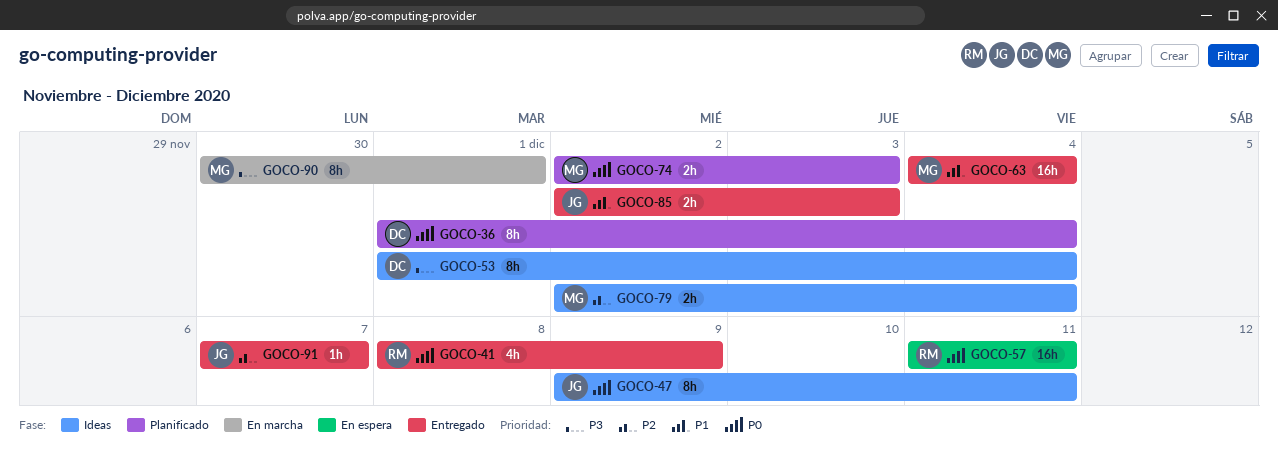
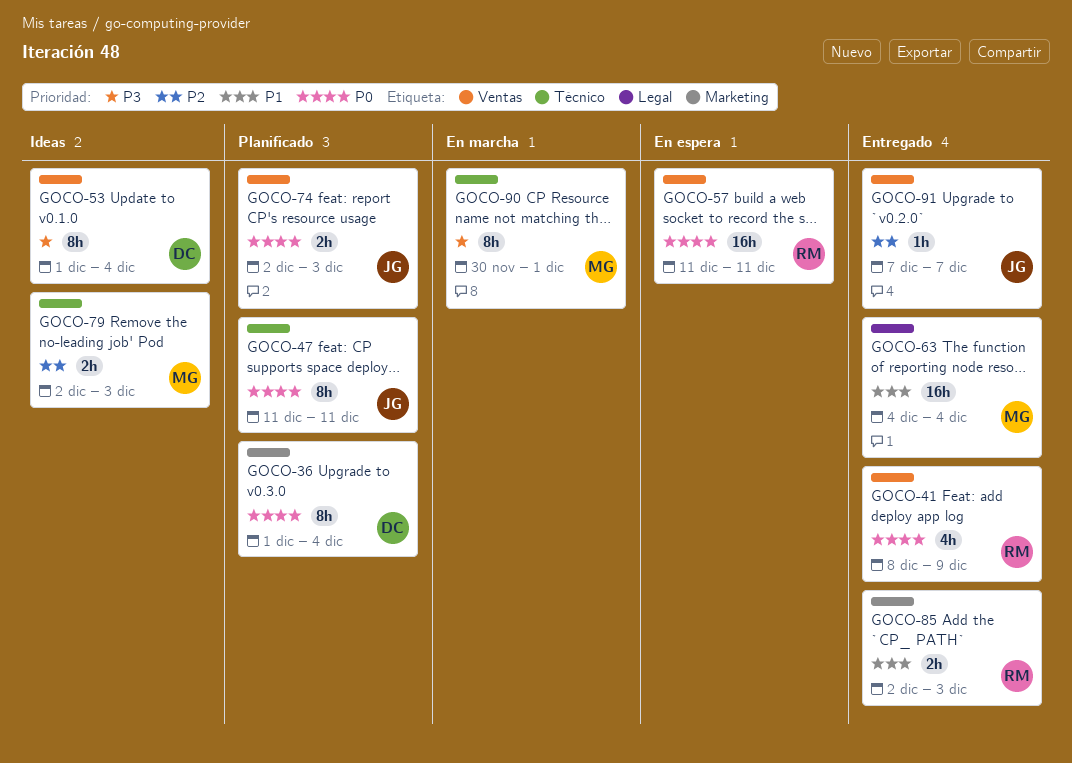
GOCO-47, status: Ideas -> Planificado
GOCO-47, start: Dec 9 -> Dec 11
GOCO-74, owner: MG -> JG
GOCO-79, due: Dec 4 -> Dec 3
GOCO-85, owner: JG -> RM

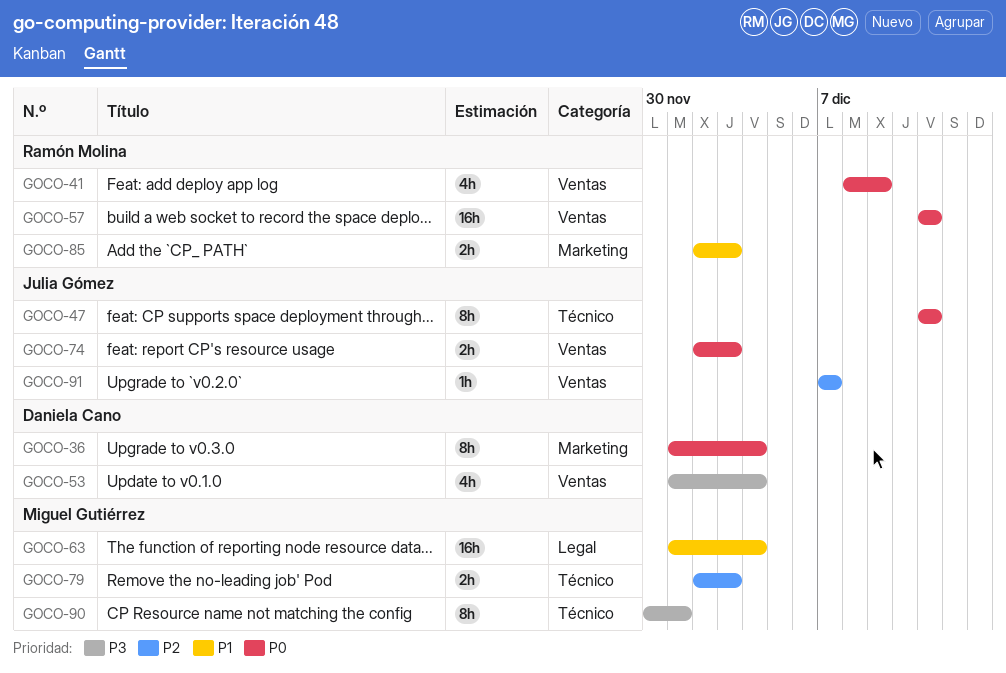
GOCO-53, estimate: 8h -> 4h
GOCO-63, start: Dec 4 -> Dec 1

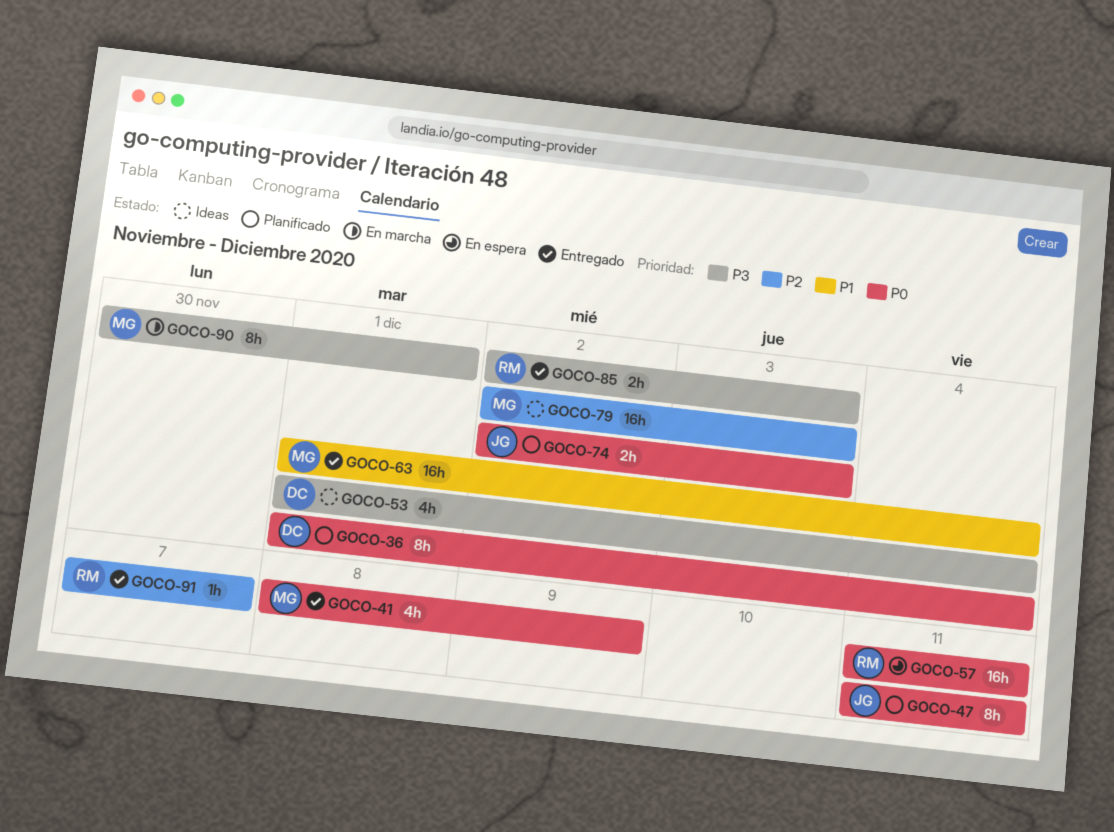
GOCO-41, owner: Ramón Molina -> Miguel Gutiérrez
GOCO-79, estimate: 2h -> 16h
GOCO-85, priority: P1 -> P3
GOCO-91, owner: Julia Gómez -> Ramón Molina

